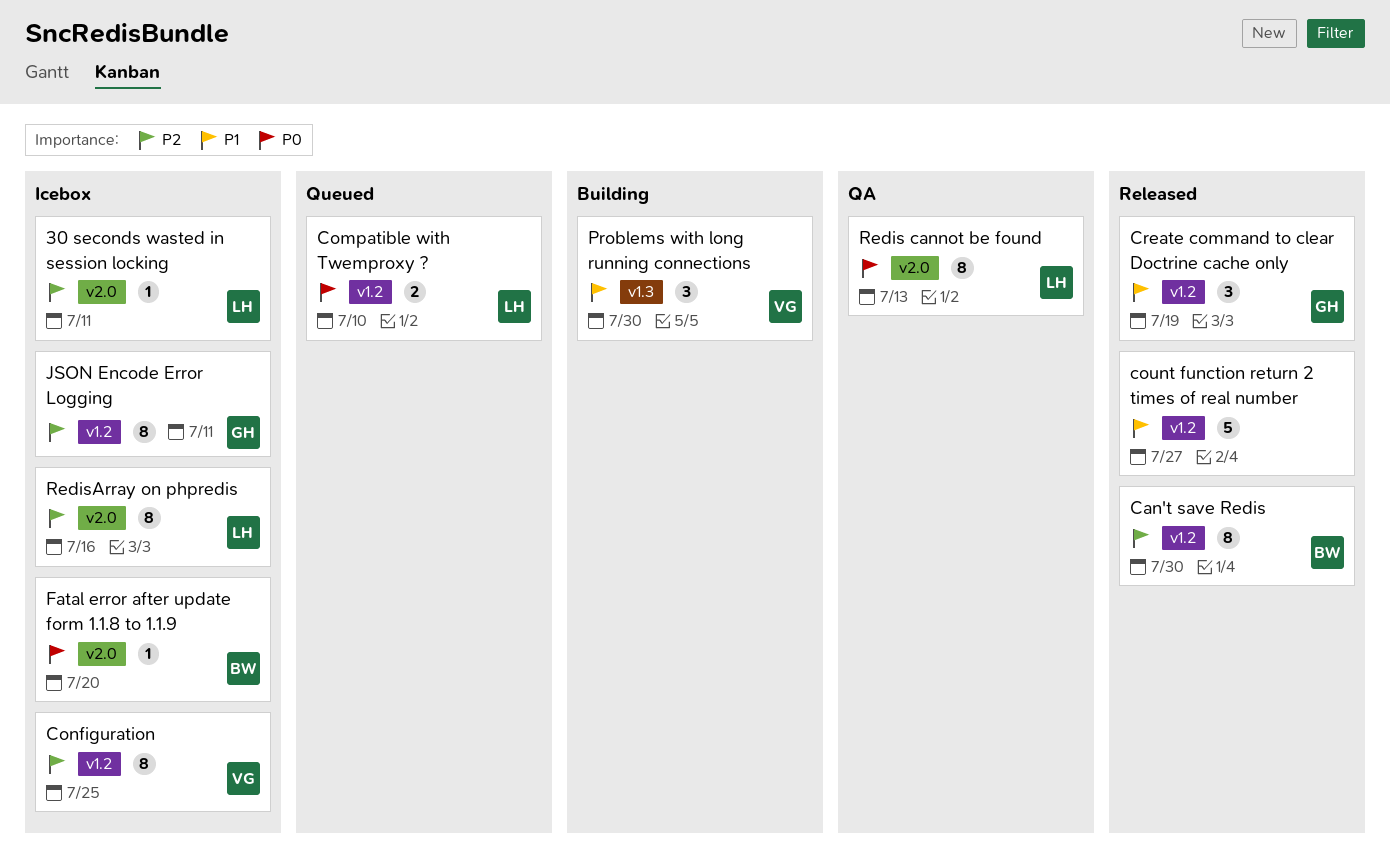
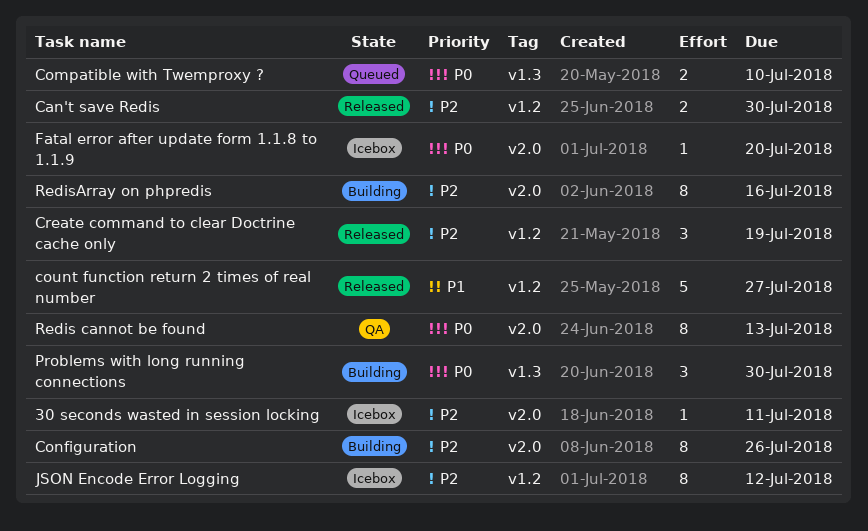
Can't save Redis, estimate: 8 -> 2
Compatible with Twemproxy ?, label: v1.2 -> v1.3
Configuration, status: Icebox -> Building
Configuration, label: v1.2 -> v2.0
Configuration, due: Jul 25 -> Jul 26
Create command to clear Doctrine cache only, priority: P1 -> P2
JSON Encode Error Logging, due: Jul 11 -> Jul 12
Problems with long running connections, priority: P1 -> P0
RedisArray on phpredis, status: Icebox -> Building

